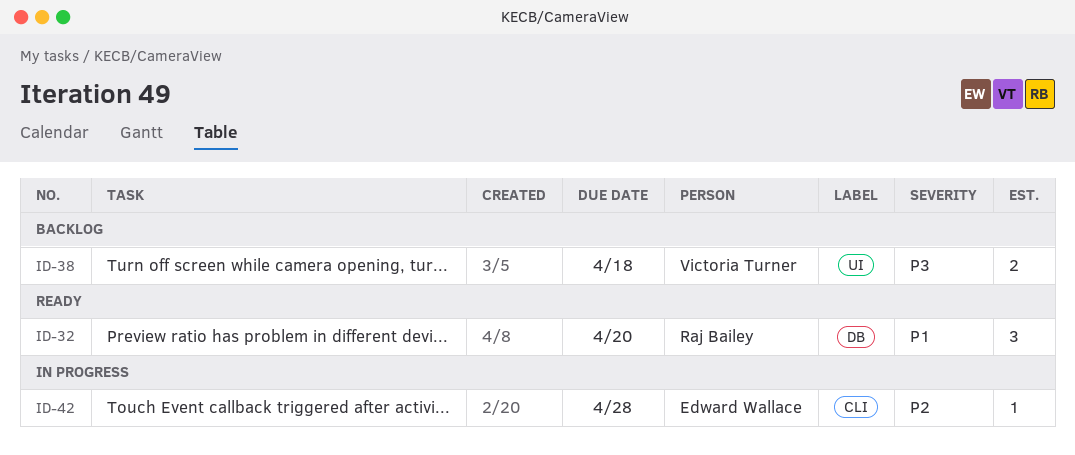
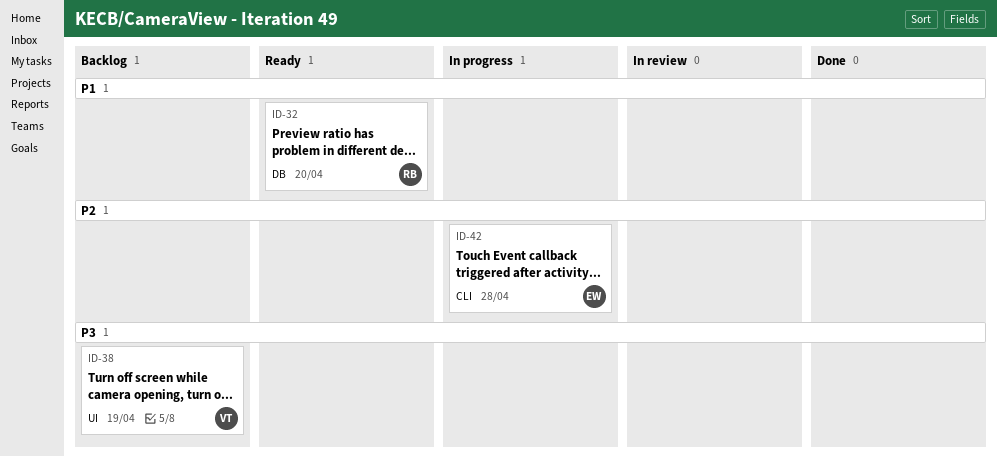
ID-38, due: Apr 18 -> Apr 19

